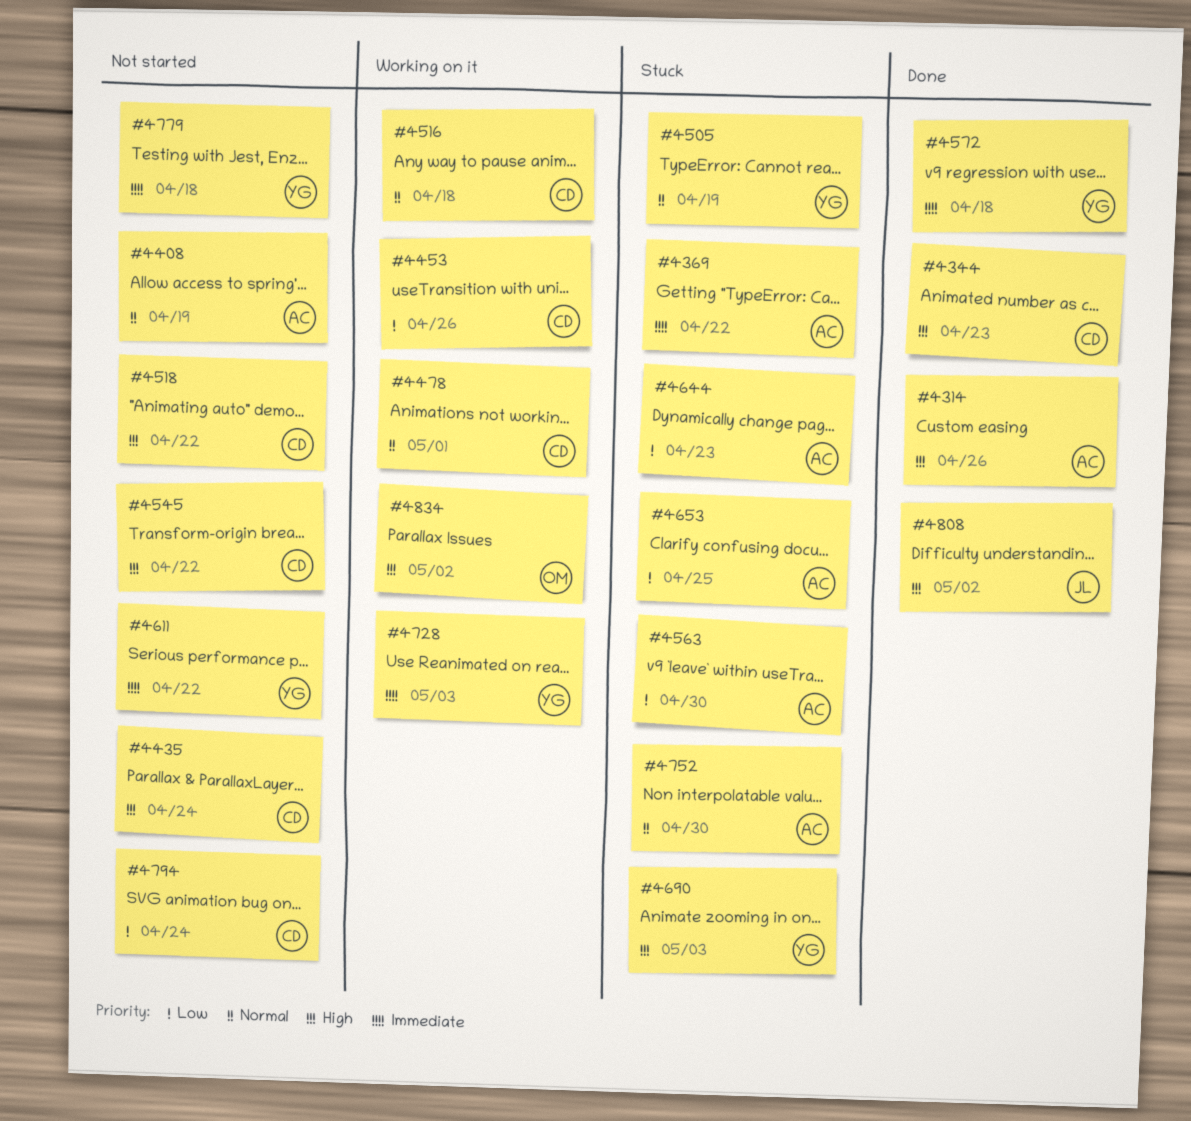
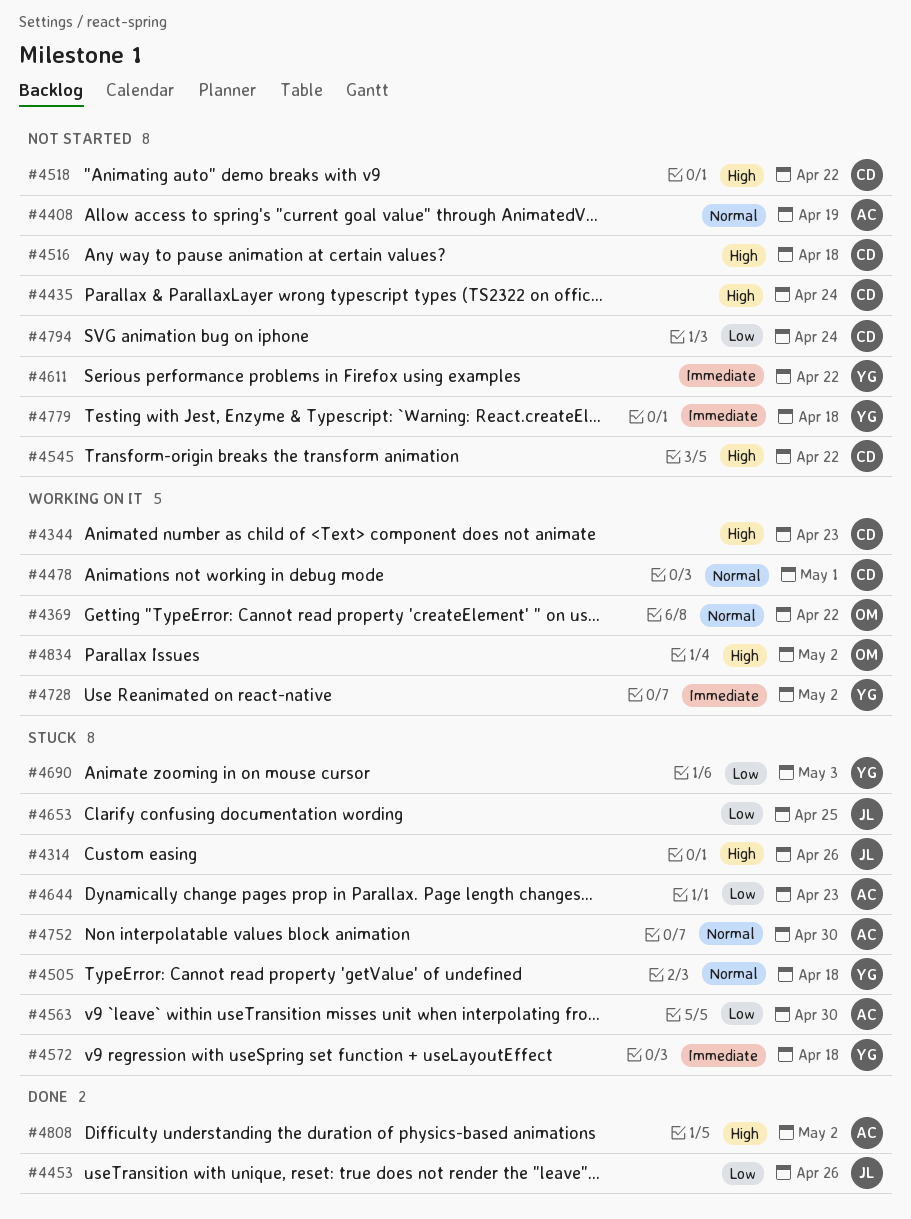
#4314, status: Done -> Stuck
#4314, owner: AC -> JL
#4344, status: Done -> Working on it
#4369, status: Stuck -> Working on it
#4369, owner: AC -> OM
#4369, priority: Immediate -> Normal
#4453, status: Working on it -> Done
#4453, owner: CD -> JL
#4505, due: Apr 19 -> Apr 18
#4516, status: Working on it -> Not started
#4516, priority: Normal -> High
#4572, status: Done -> Stuck
#4653, owner: AC -> JL
#4690, priority: High -> Low
#4728, due: May 3 -> May 2
#4808, owner: JL -> AC

